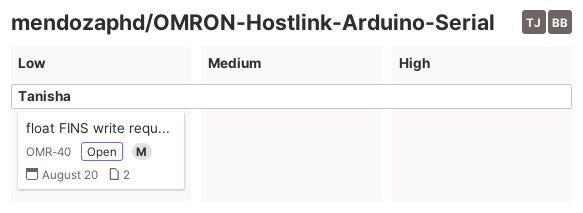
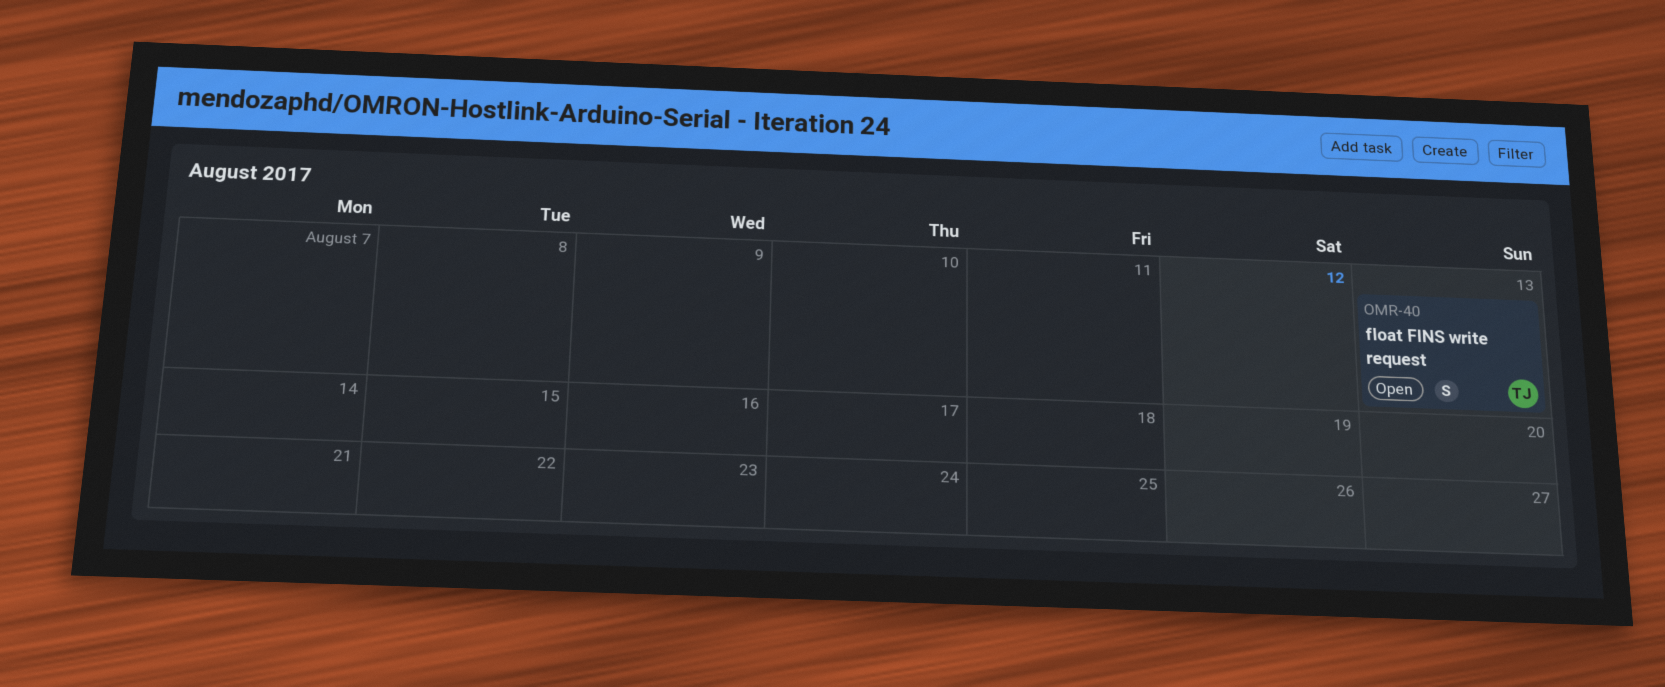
OMR-40, estimate: M -> S
OMR-40, due: Aug 20 -> Aug 13

